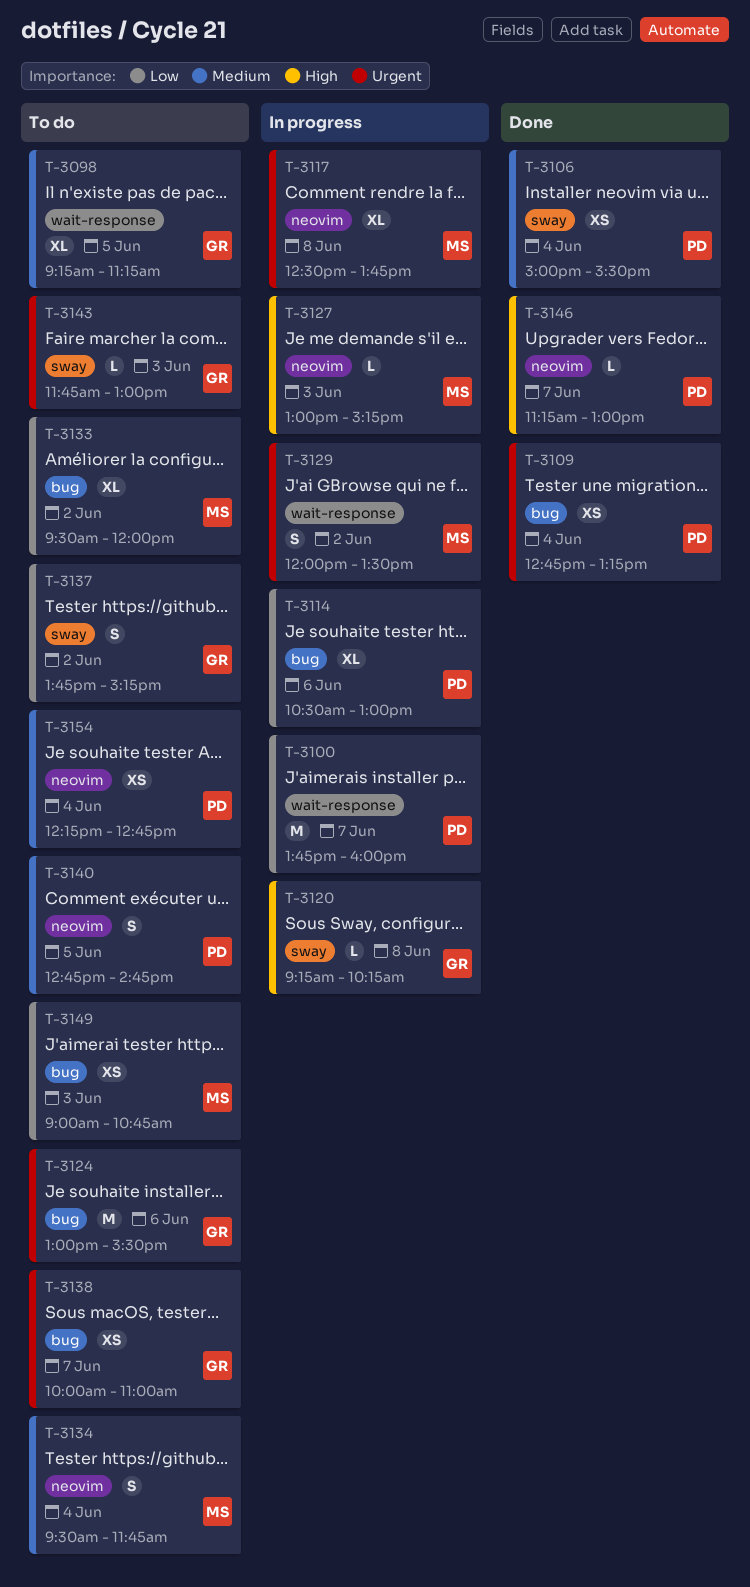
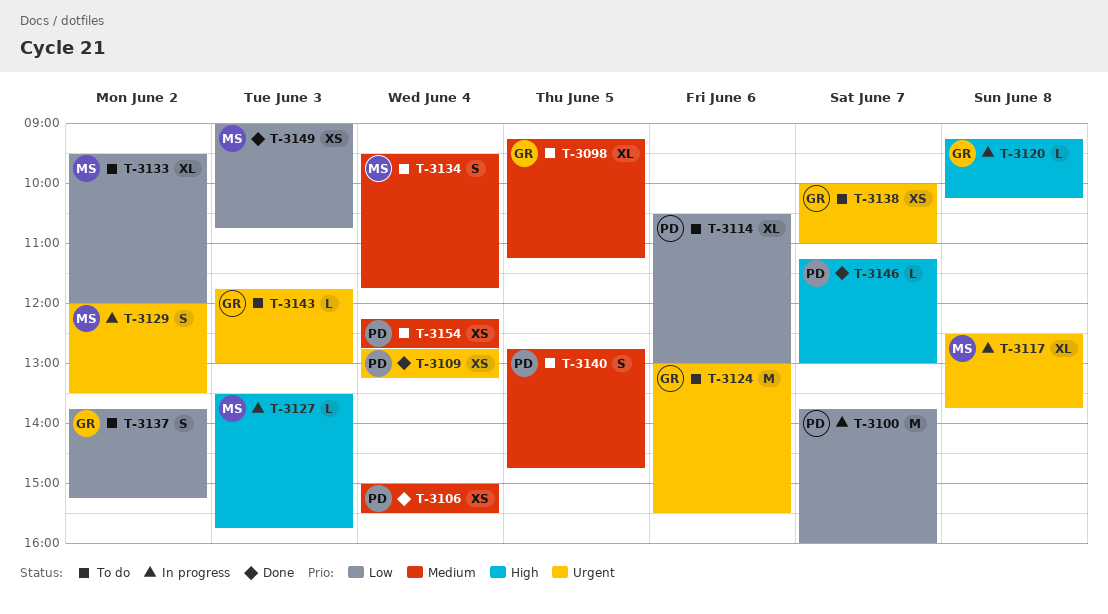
T-3114, status: In progress -> To do
T-3127, begins: 13:00 -> 13:30
T-3127, ends: 15:15 -> 15:45
T-3149, status: To do -> Done

